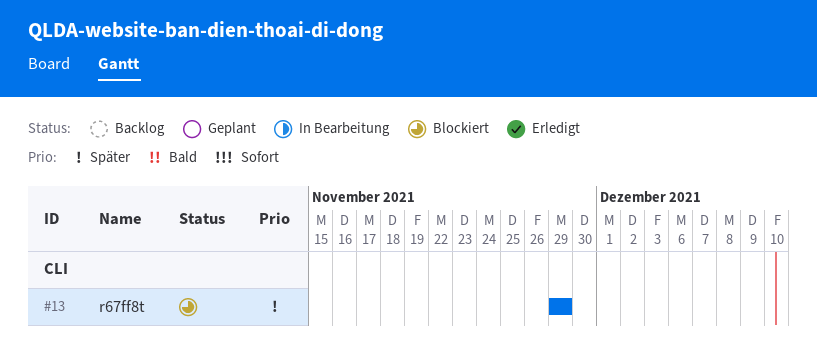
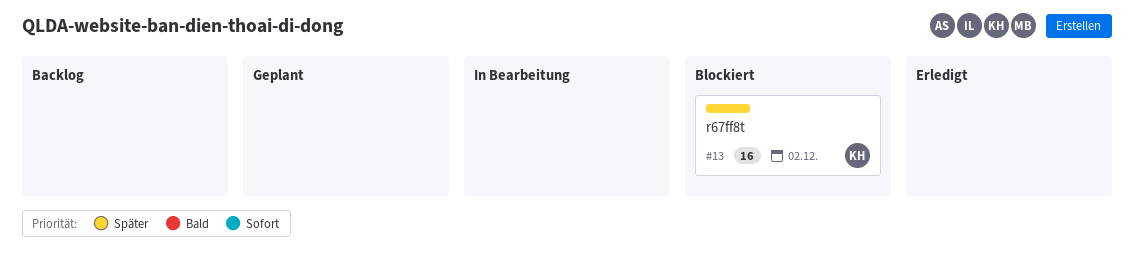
#13, due: Nov 29 -> Dec 2

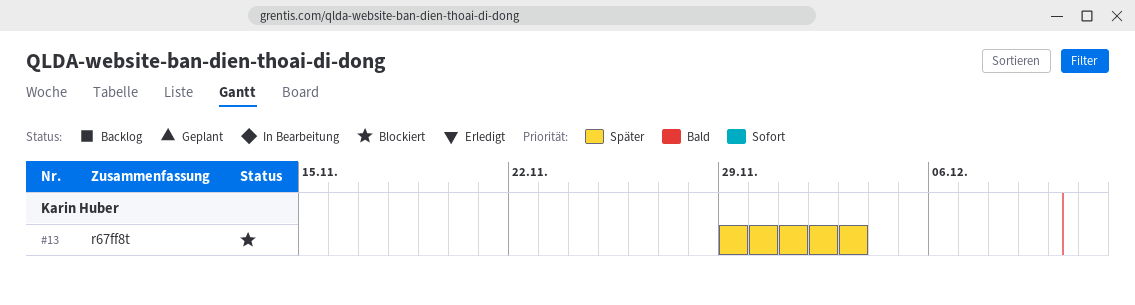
#13, due: Dec 2 -> Dec 3

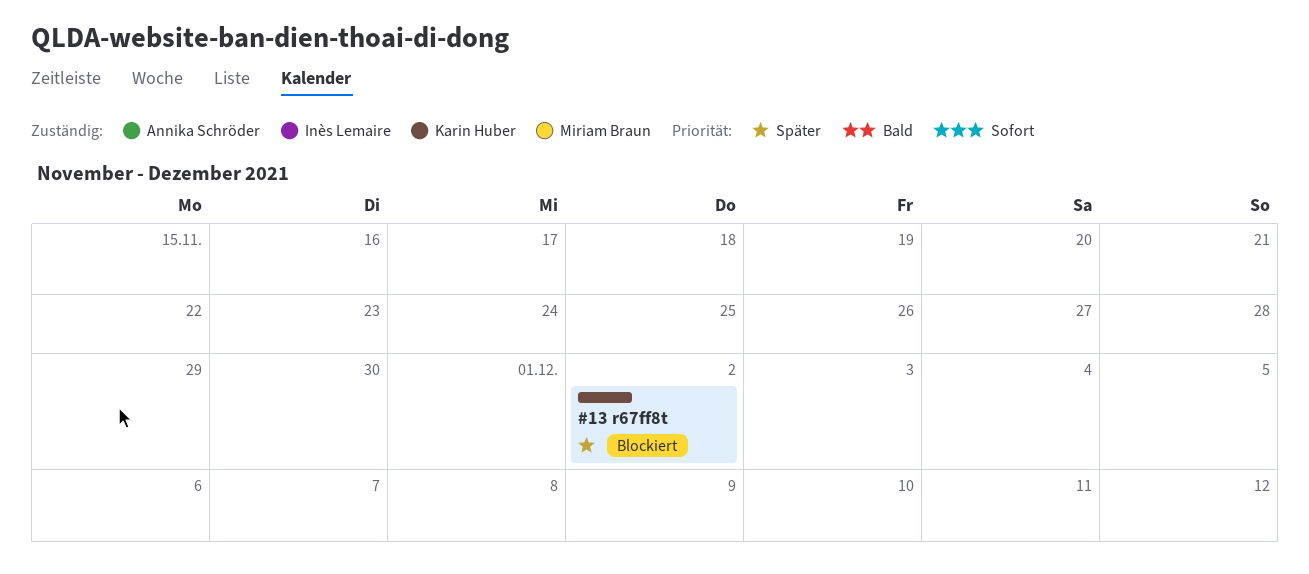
#13, due: Dec 3 -> Dec 2

